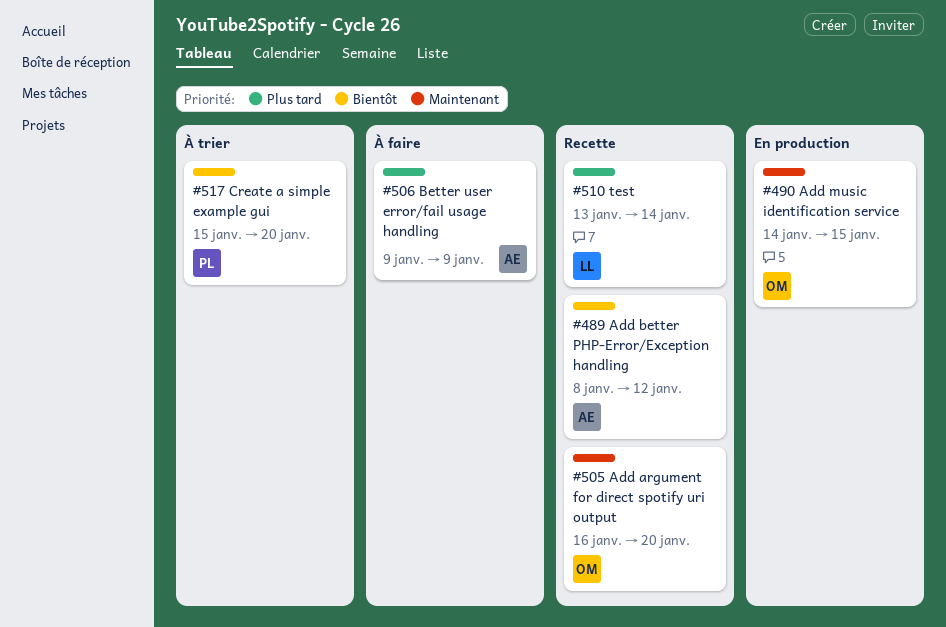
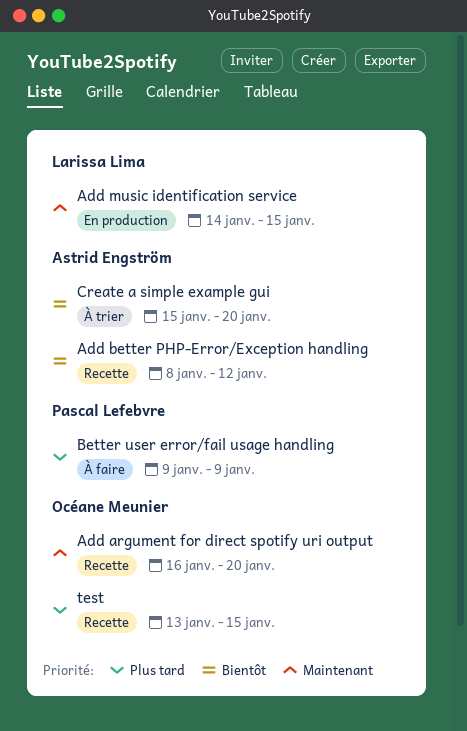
Add music identification service, owner: Océane Meunier -> Larissa Lima
Better user error/fail usage handling, owner: Astrid Engström -> Pascal Lefebvre
Create a simple example gui, owner: Pascal Lefebvre -> Astrid Engström
test, owner: Larissa Lima -> Océane Meunier
test, due: Jan 14 -> Jan 15

